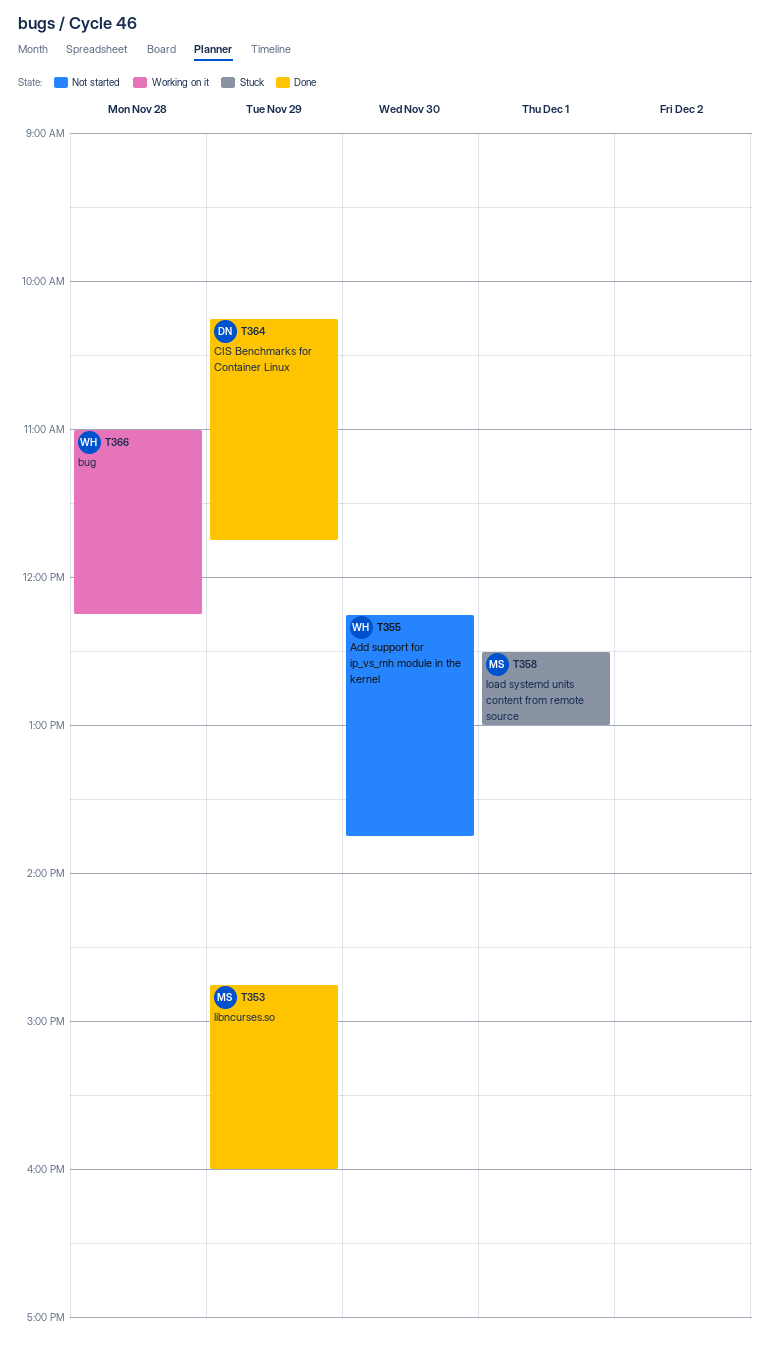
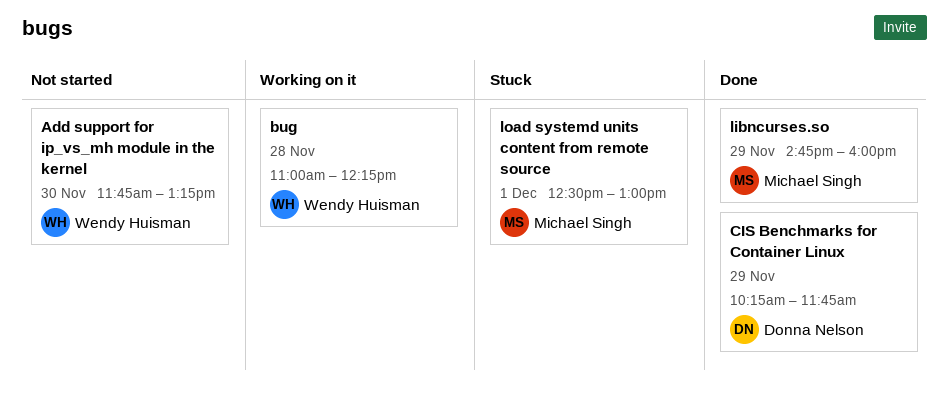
Add support for ip_vs_mh module in the kernel, begins: 12:15 -> 11:45
Add support for ip_vs_mh module in the kernel, ends: 13:45 -> 13:15

